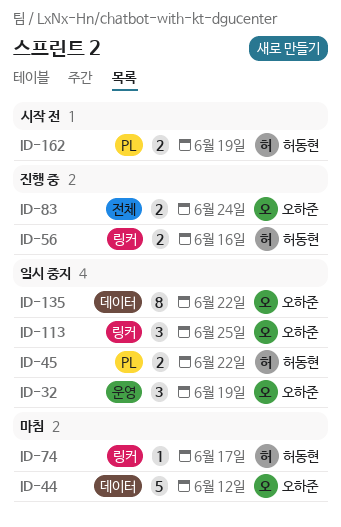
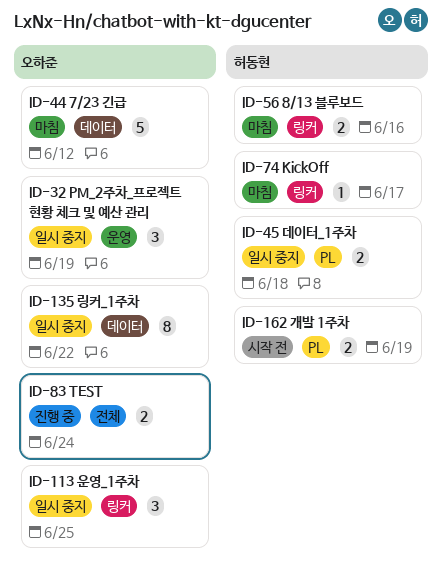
ID-45, due: Jun 22 -> Jun 18
ID-56, status: 진행 중 -> 마침

